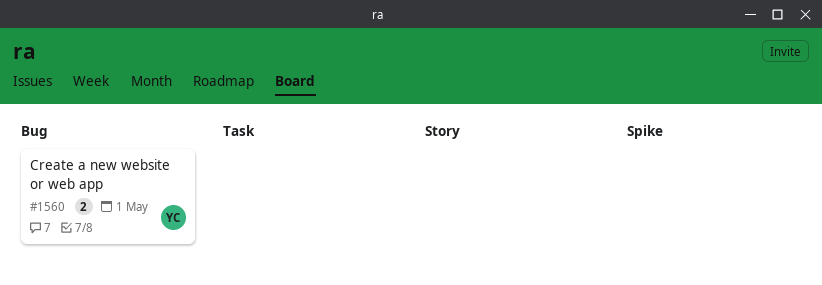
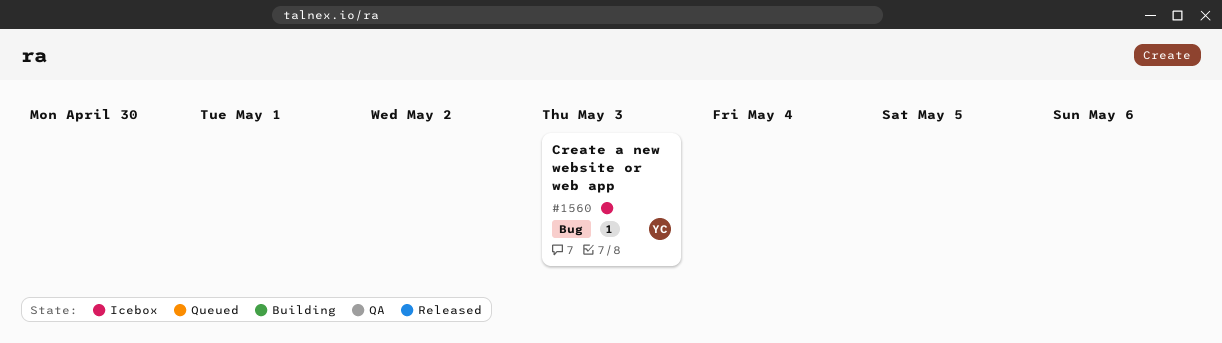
#1560, estimate: 2 -> 1
#1560, due: May 1 -> May 3

